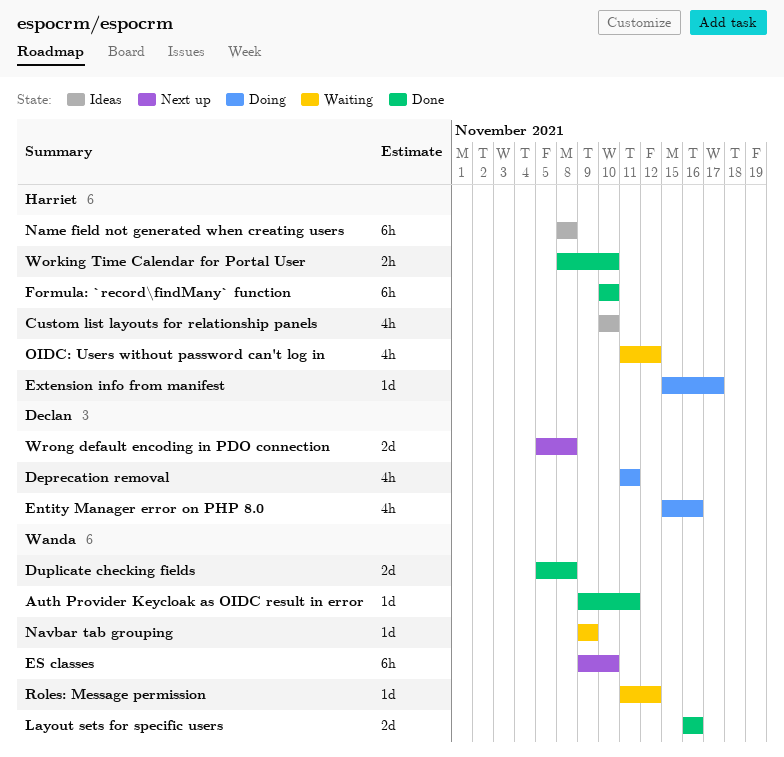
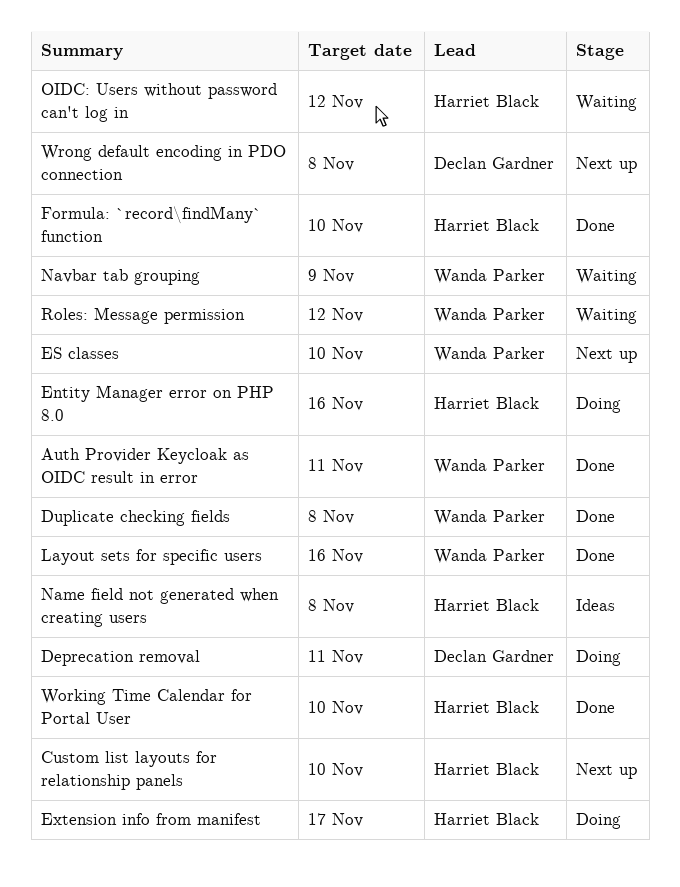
Custom list layouts for relationship panels, status: Ideas -> Next up
Entity Manager error on PHP 8.0, owner: Declan Gardner -> Harriet Black

